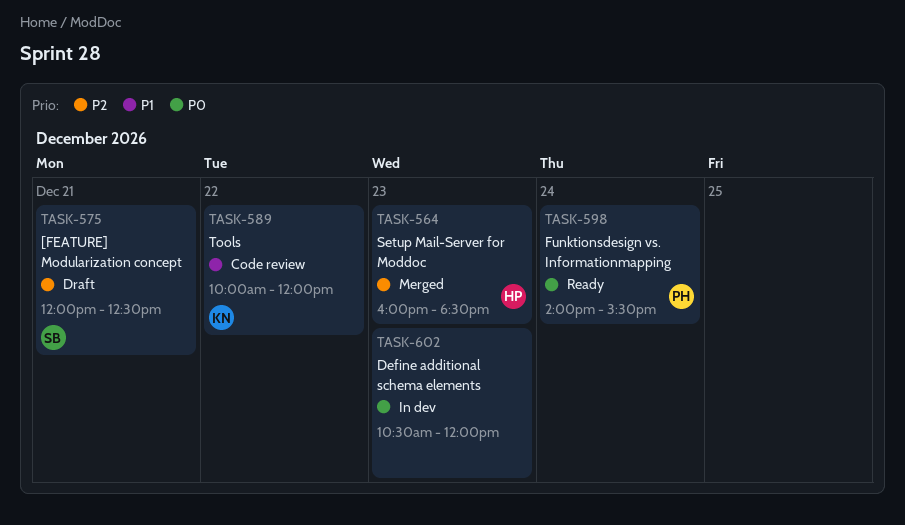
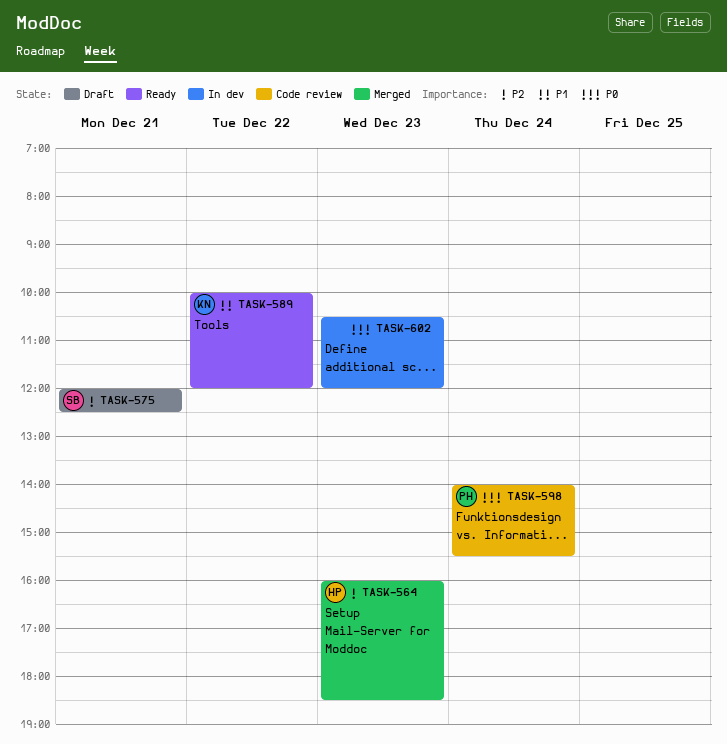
TASK-589, status: Code review -> Ready
TASK-598, status: Ready -> Code review

